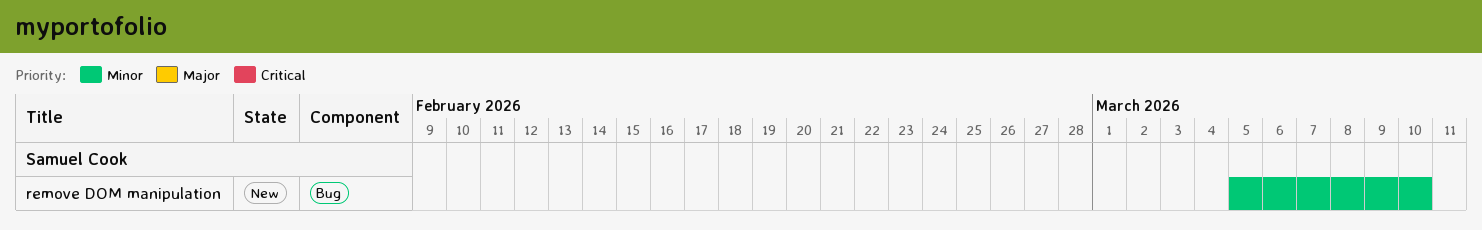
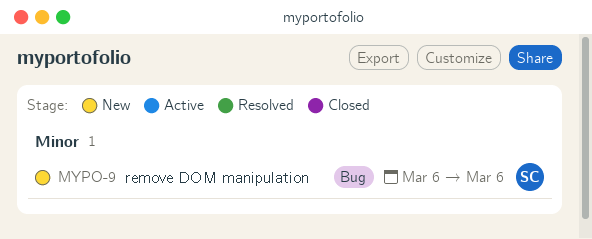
remove DOM manipulation, start: Mar 5 -> Mar 6
remove DOM manipulation, due: Mar 10 -> Mar 6

